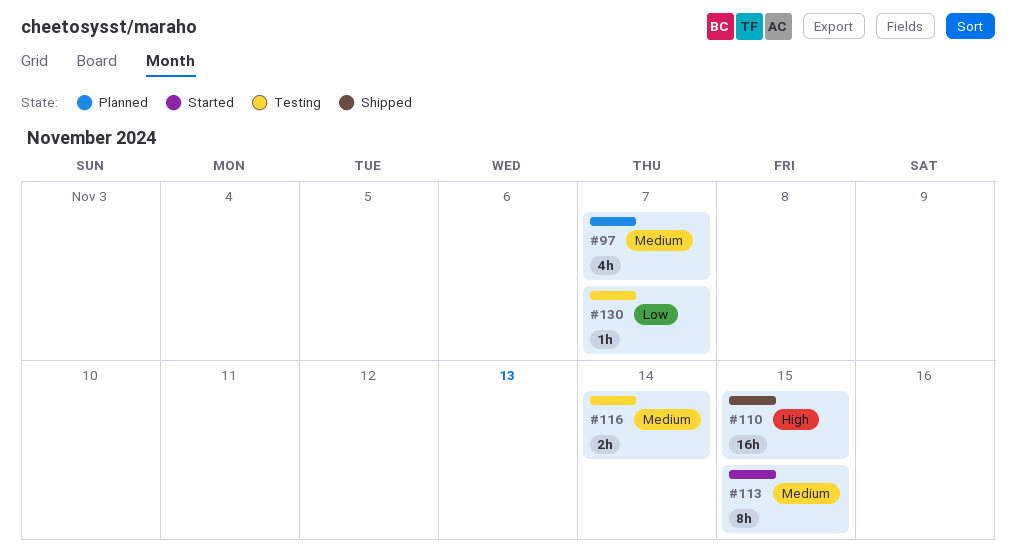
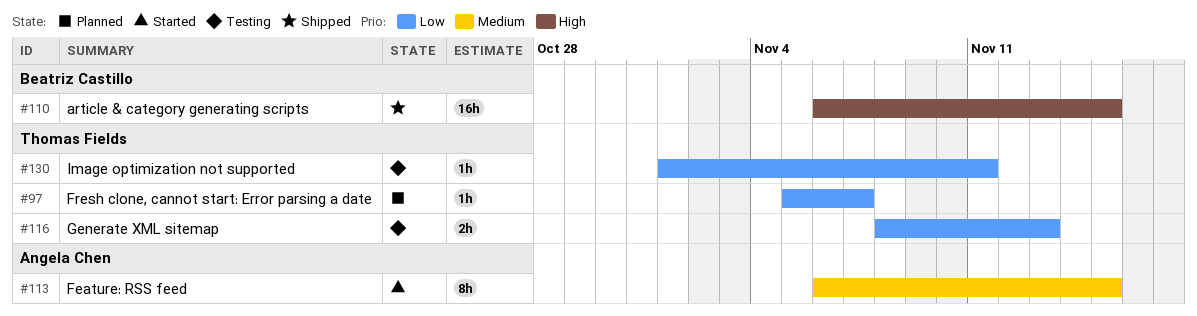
#97, priority: Medium -> Low
#97, estimate: 4h -> 1h
#116, priority: Medium -> Low
#116, due: Nov 14 -> Nov 13
#130, due: Nov 7 -> Nov 11

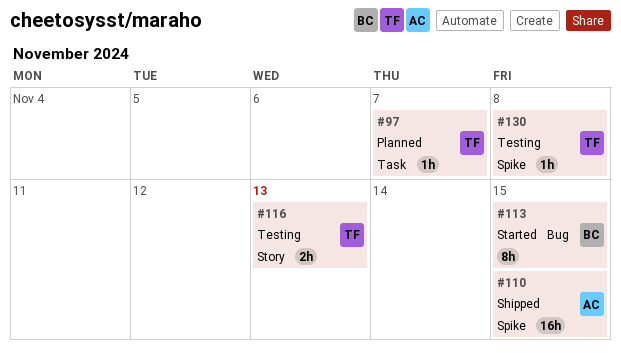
#110, owner: Beatriz Castillo -> Angela Chen
#113, owner: Angela Chen -> Beatriz Castillo
#130, due: Nov 11 -> Nov 8

